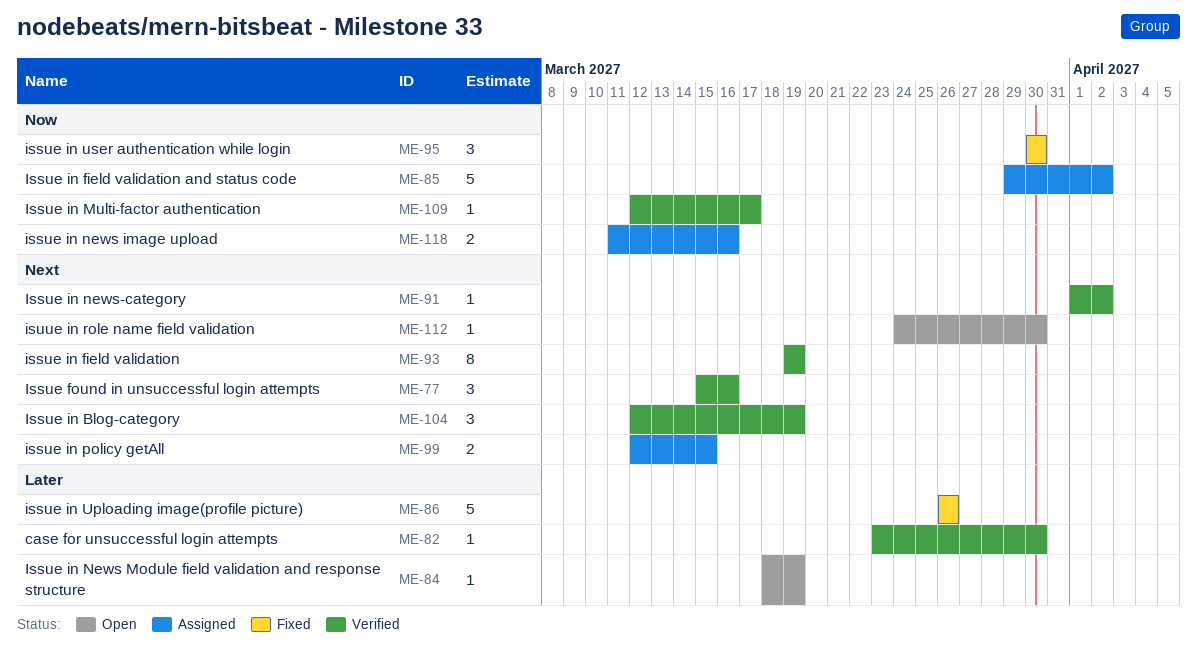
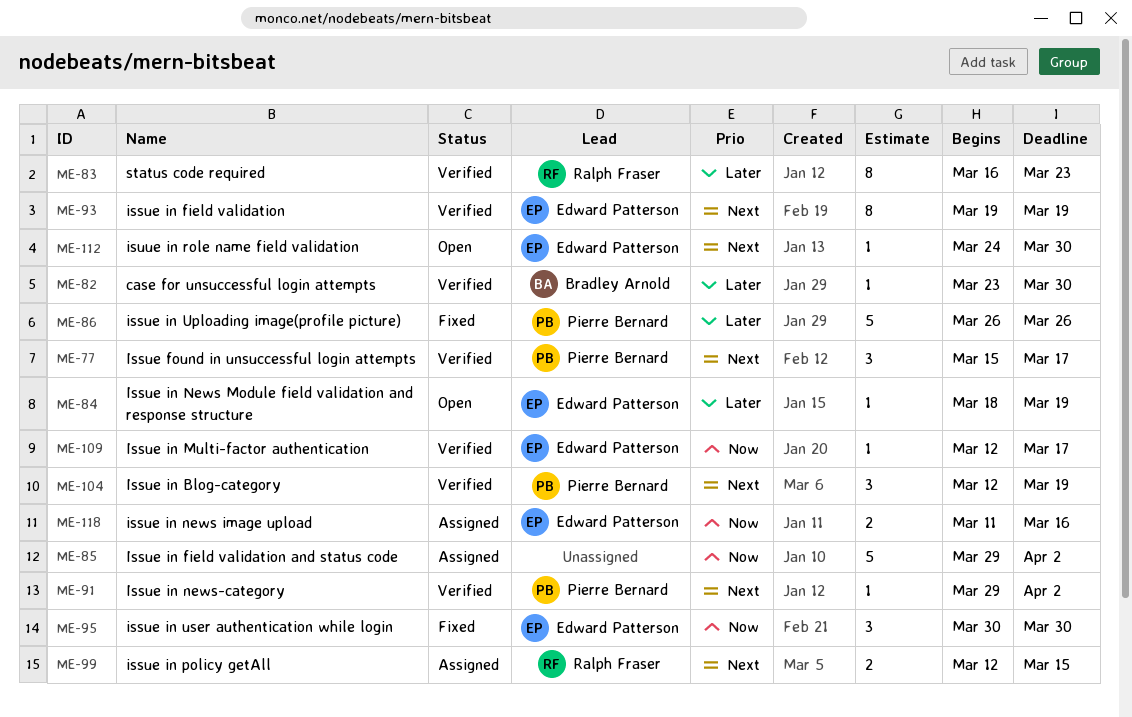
ME-77, due: Mar 16 -> Mar 17
ME-83: none -> present
ME-91, start: Apr 1 -> Mar 29

